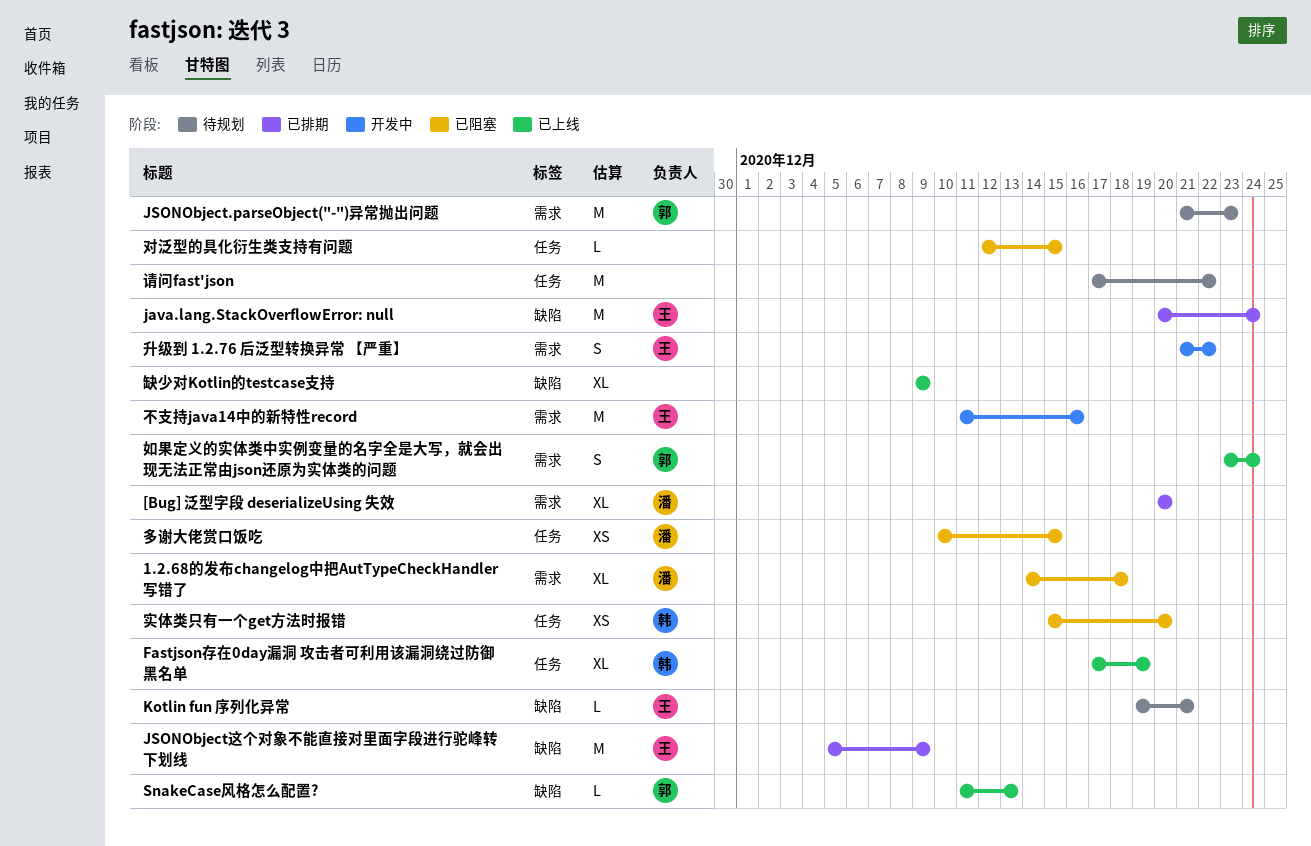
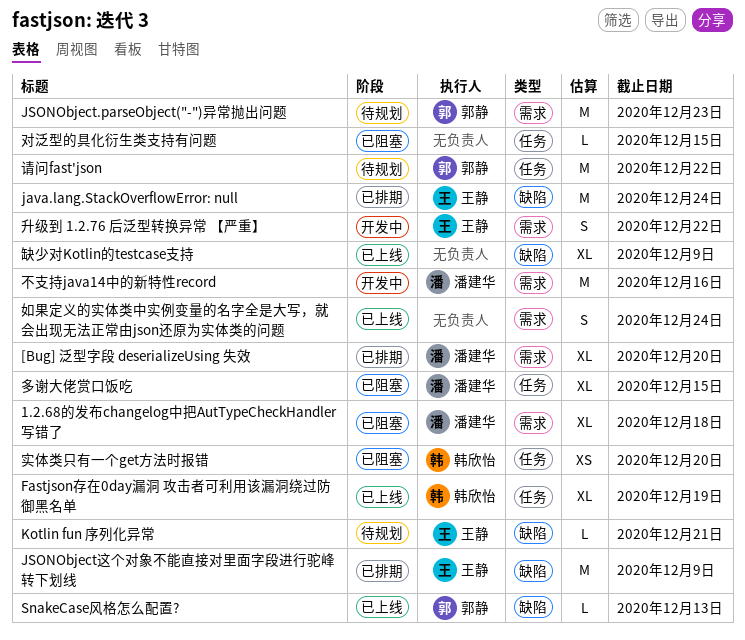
不支持java14中的新特性record, owner: 王静 -> 潘建华
多谢大佬赏口饭吃, estimate: XS -> XL
如果定义的实体类中实例变量的名字全是大写，就会出现无法正常由json还原为实体类的问题, owner: 郭静 -> none
请问fast'json, owner: none -> 郭静

